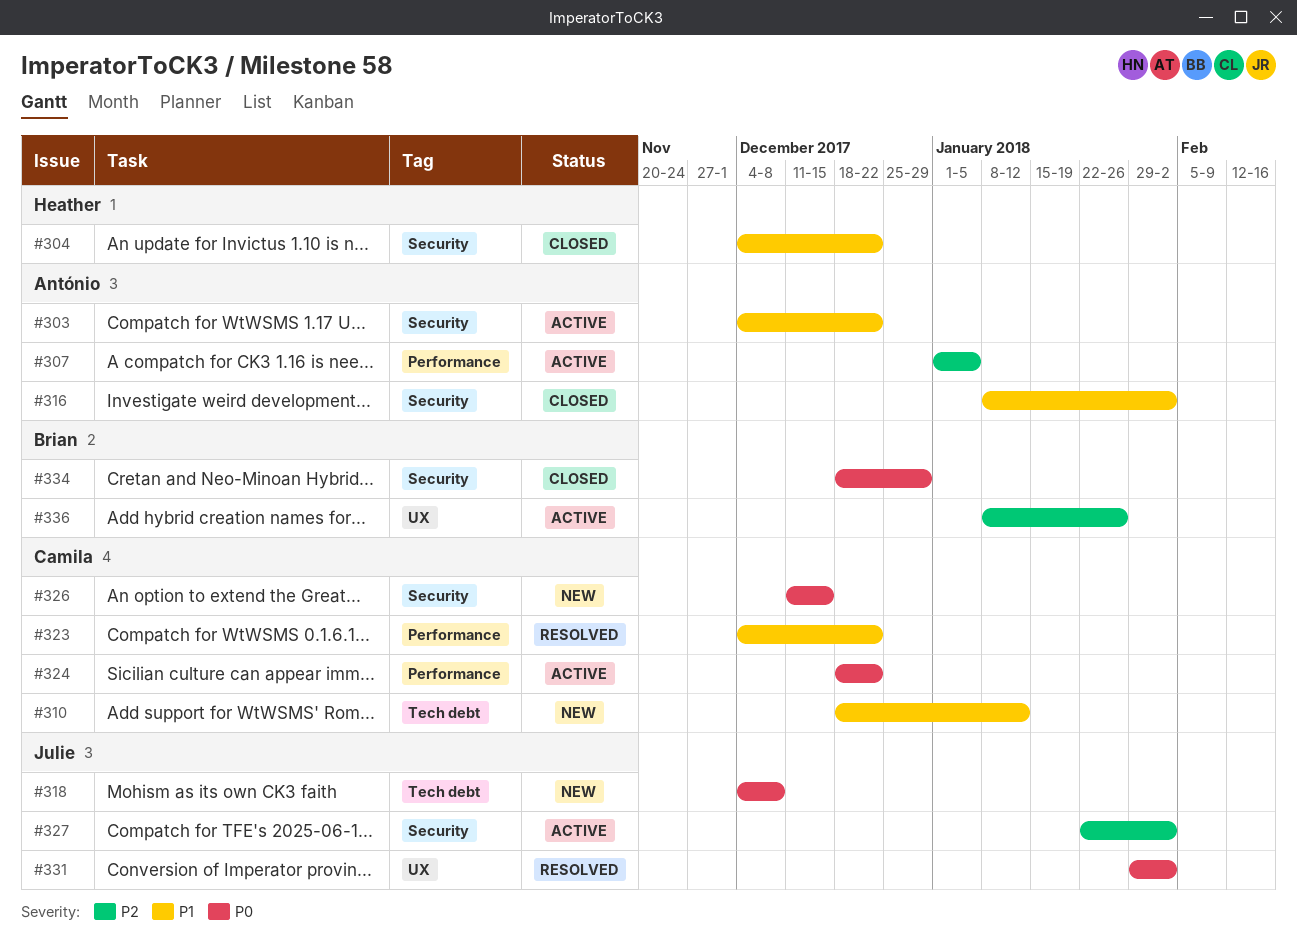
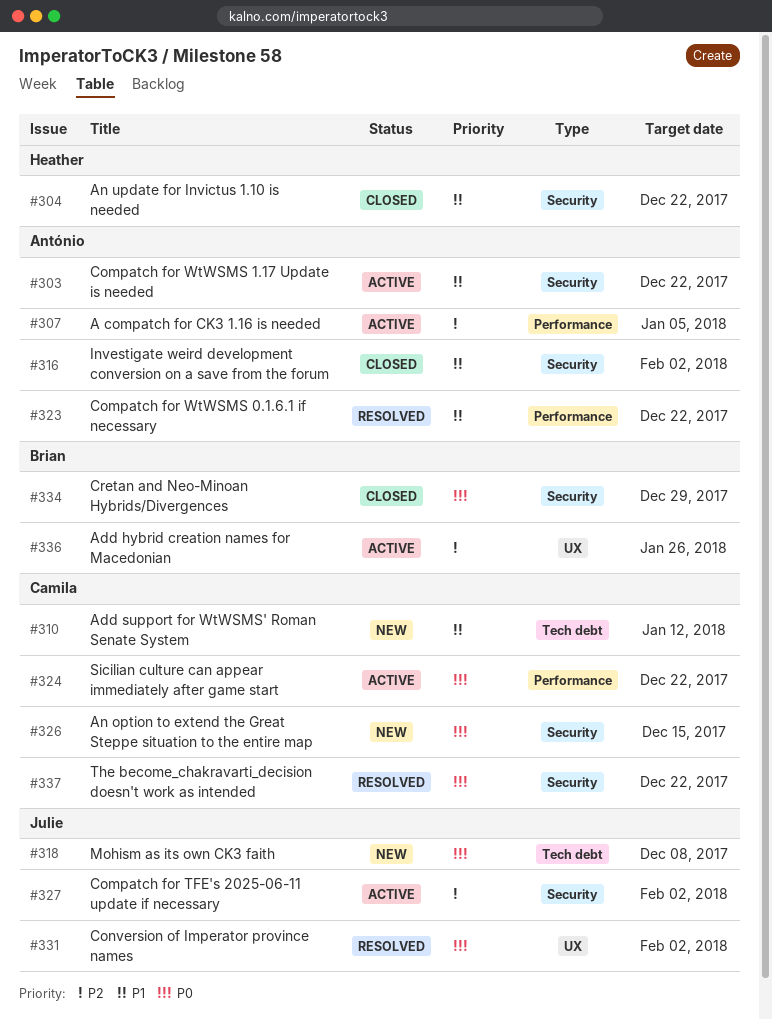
#323, owner: Camila -> António
#337: none -> present

